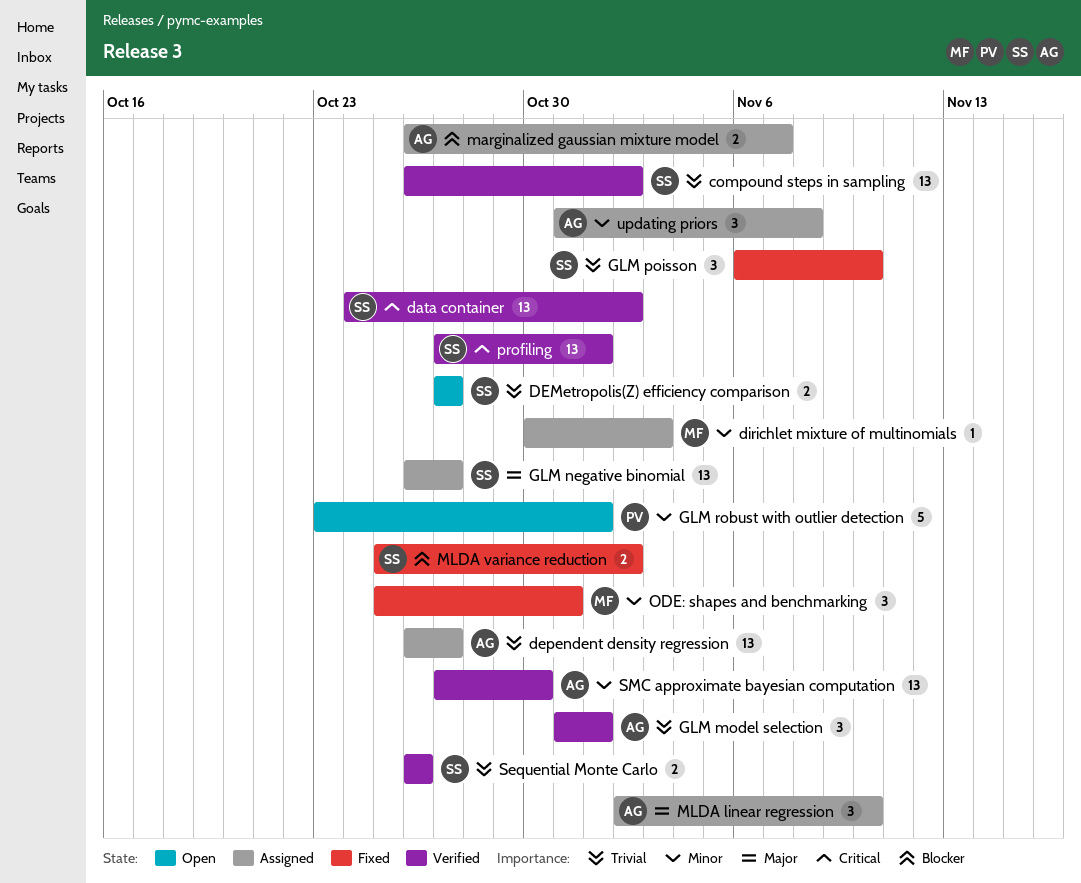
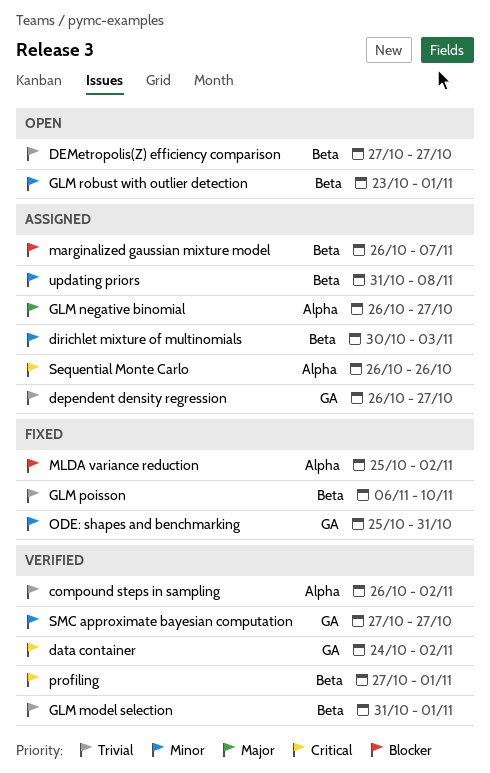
MLDA linear regression: present -> none
Sequential Monte Carlo, status: Verified -> Assigned
Sequential Monte Carlo, priority: Trivial -> Critical
SMC approximate bayesian computation, due: Oct 30 -> Oct 27

